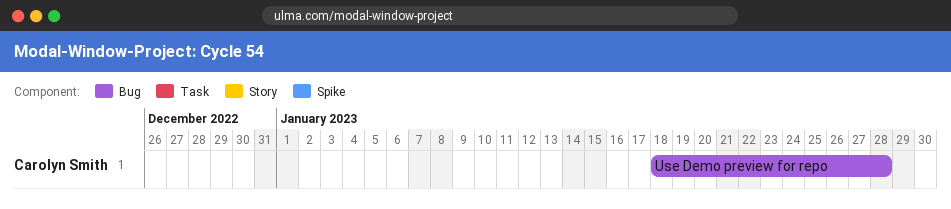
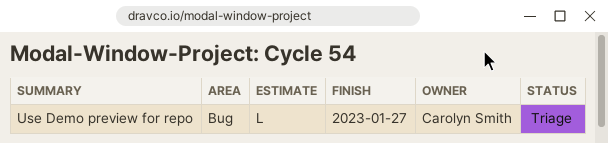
Use Demo preview for repo, due: Jan 28 -> Jan 27

